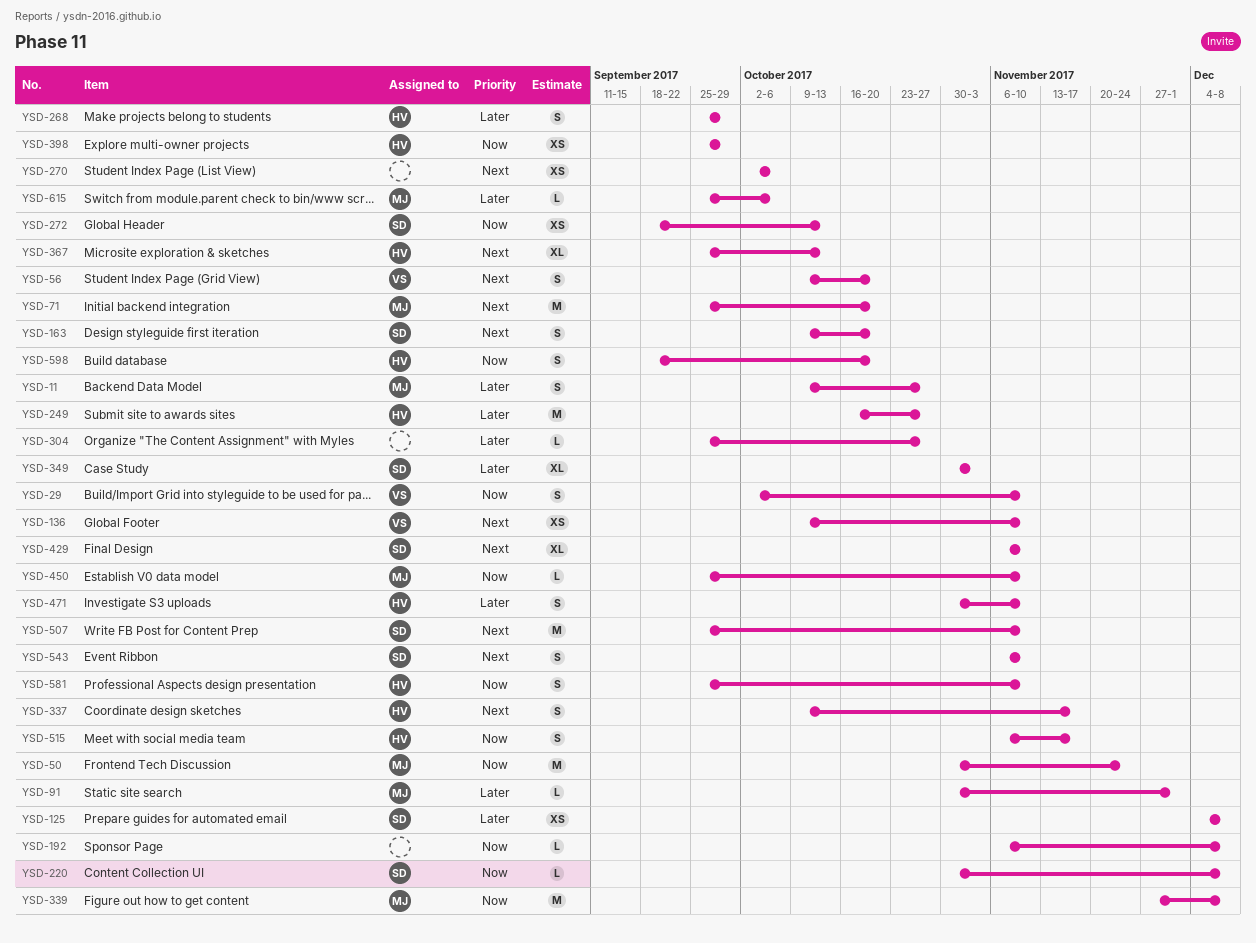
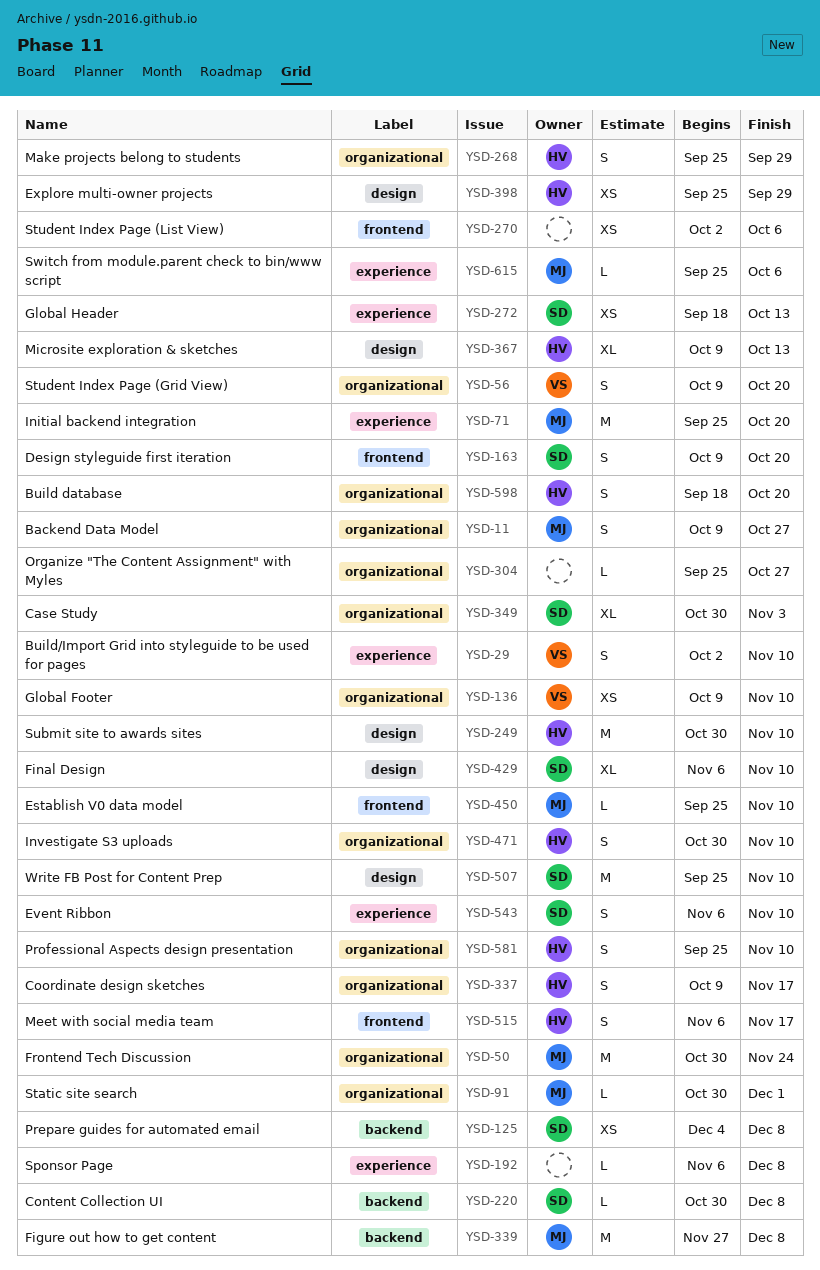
YSD-249, start: Oct 16 -> Oct 30
YSD-249, due: Oct 27 -> Nov 10
YSD-367, start: Sep 25 -> Oct 9

